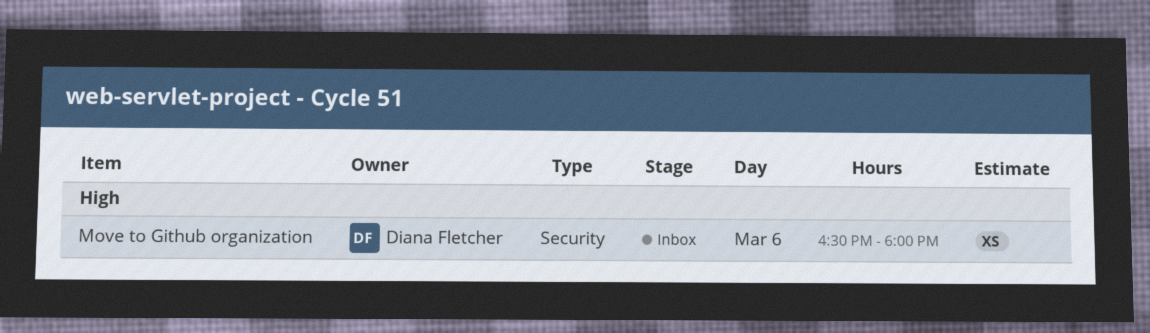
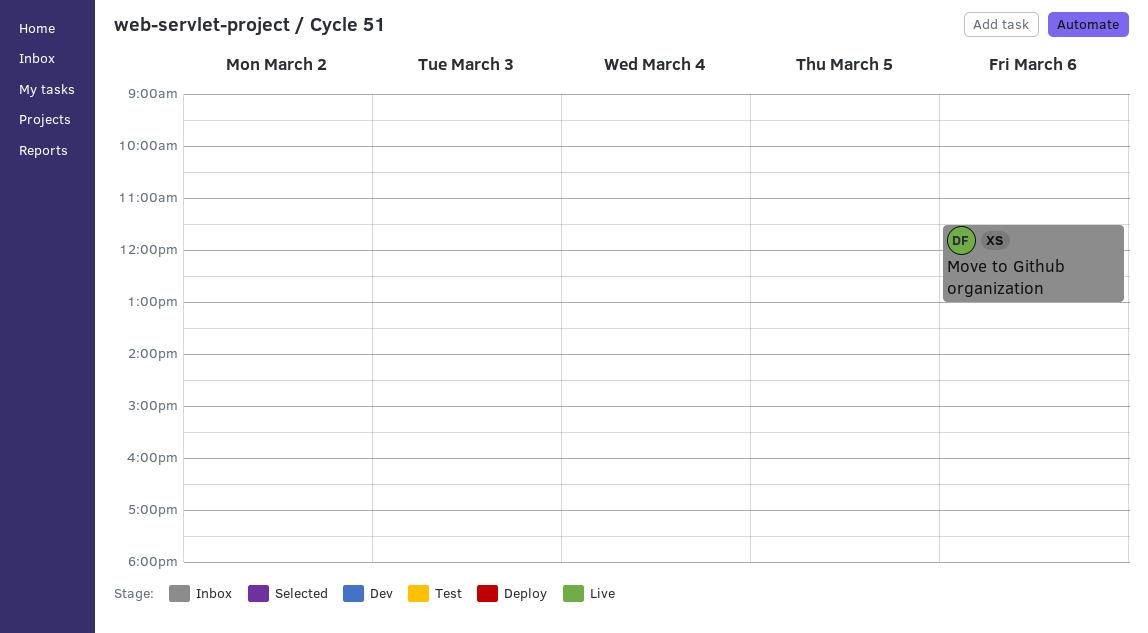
Move to Github organization, begins: 16:30 -> 11:30
Move to Github organization, ends: 18:00 -> 13:00

